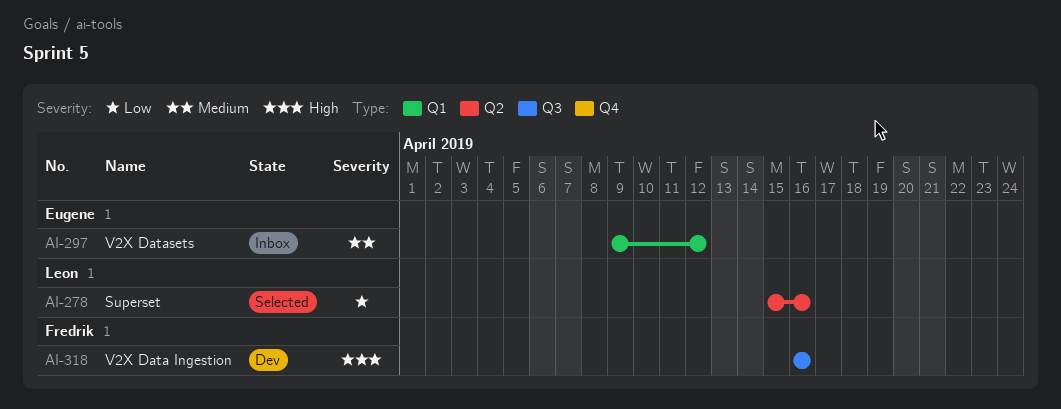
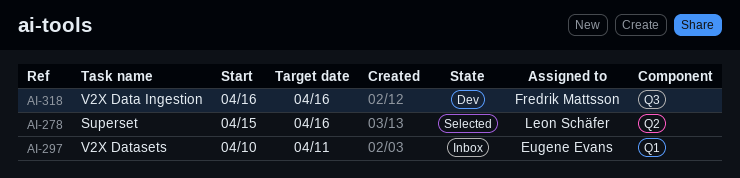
AI-297, start: Apr 9 -> Apr 10
AI-297, due: Apr 12 -> Apr 11

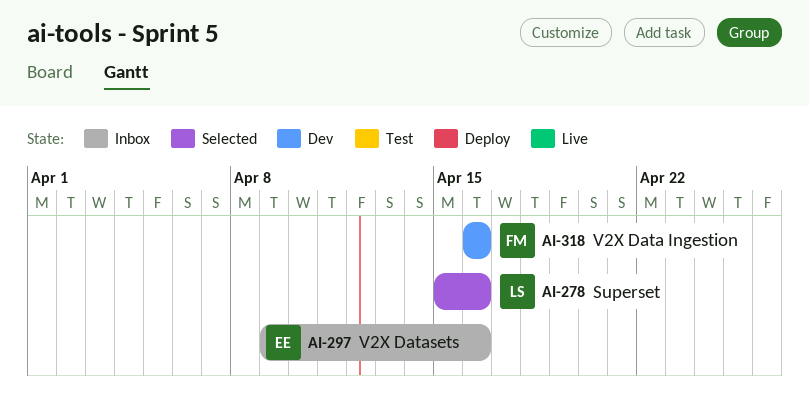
AI-297, start: Apr 10 -> Apr 9
AI-297, due: Apr 11 -> Apr 16

